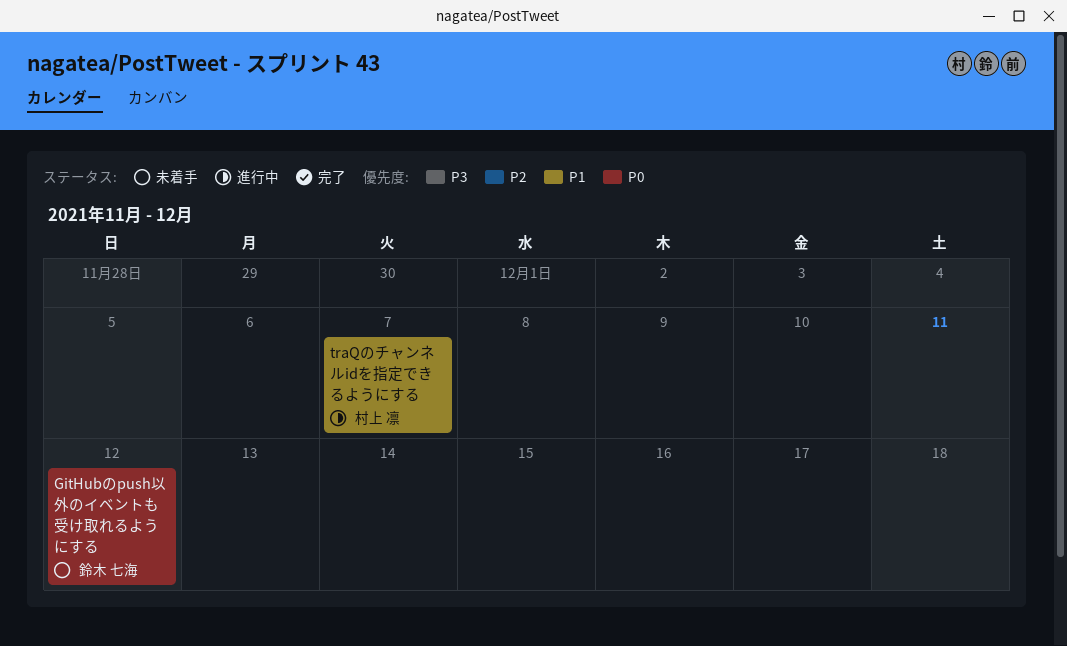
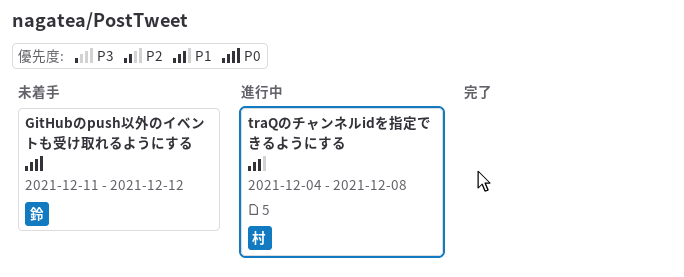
traQのチャンネルidを指定できるようにする, due: Dec 7 -> Dec 8

